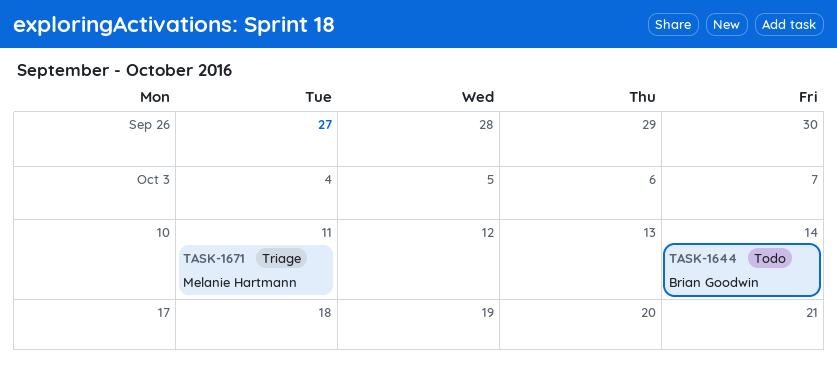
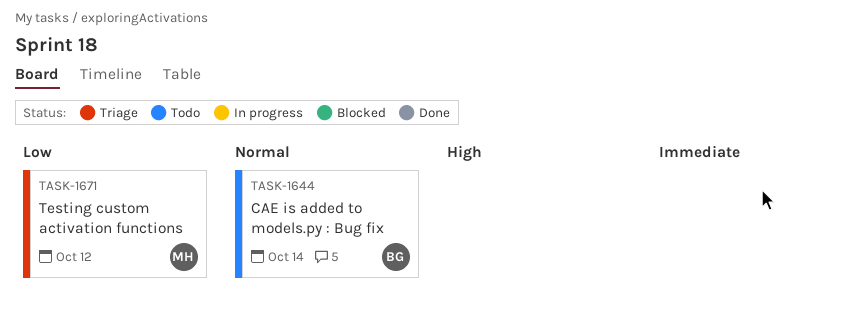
TASK-1671, due: Oct 11 -> Oct 12

